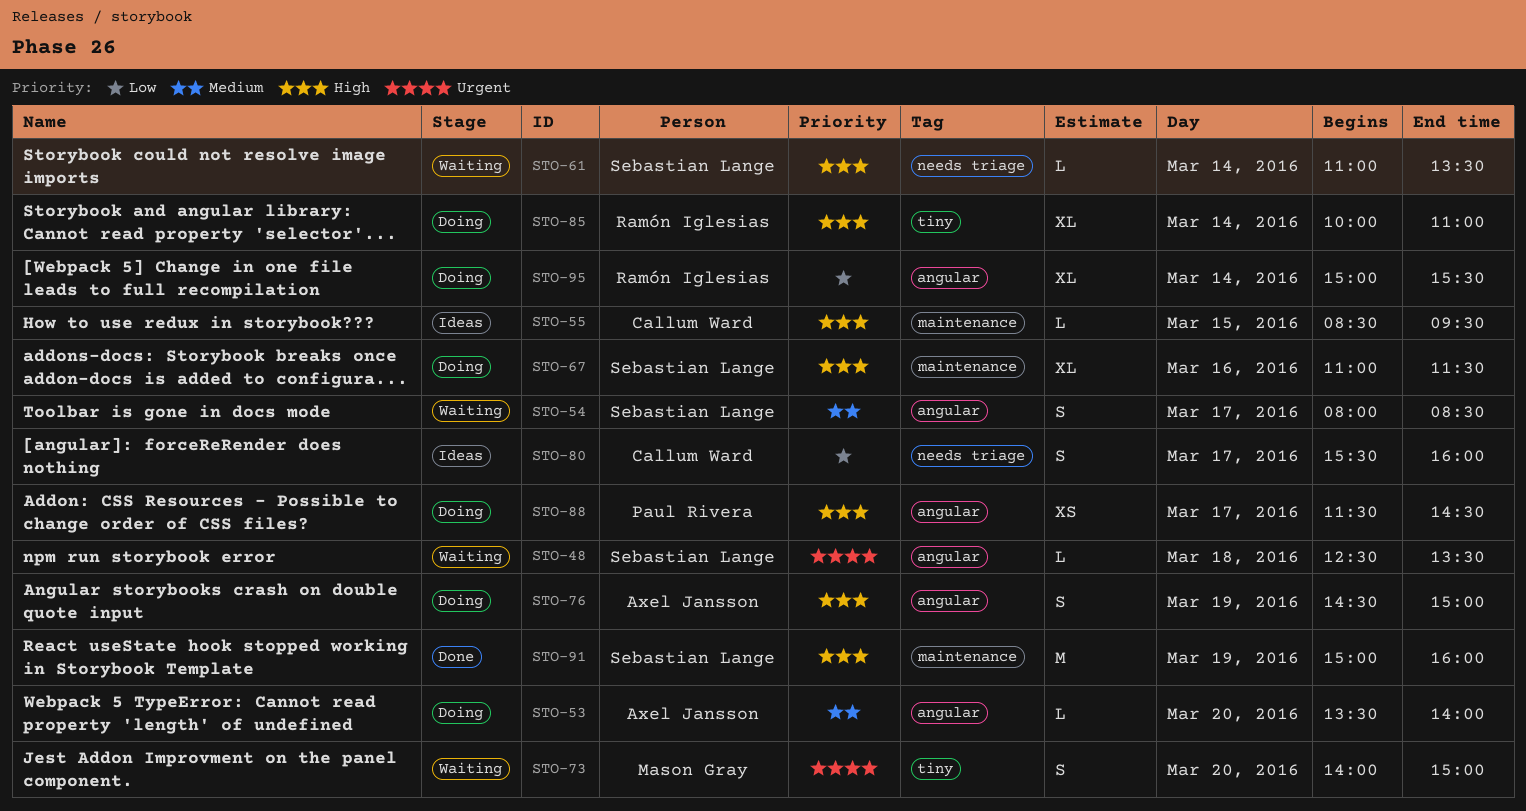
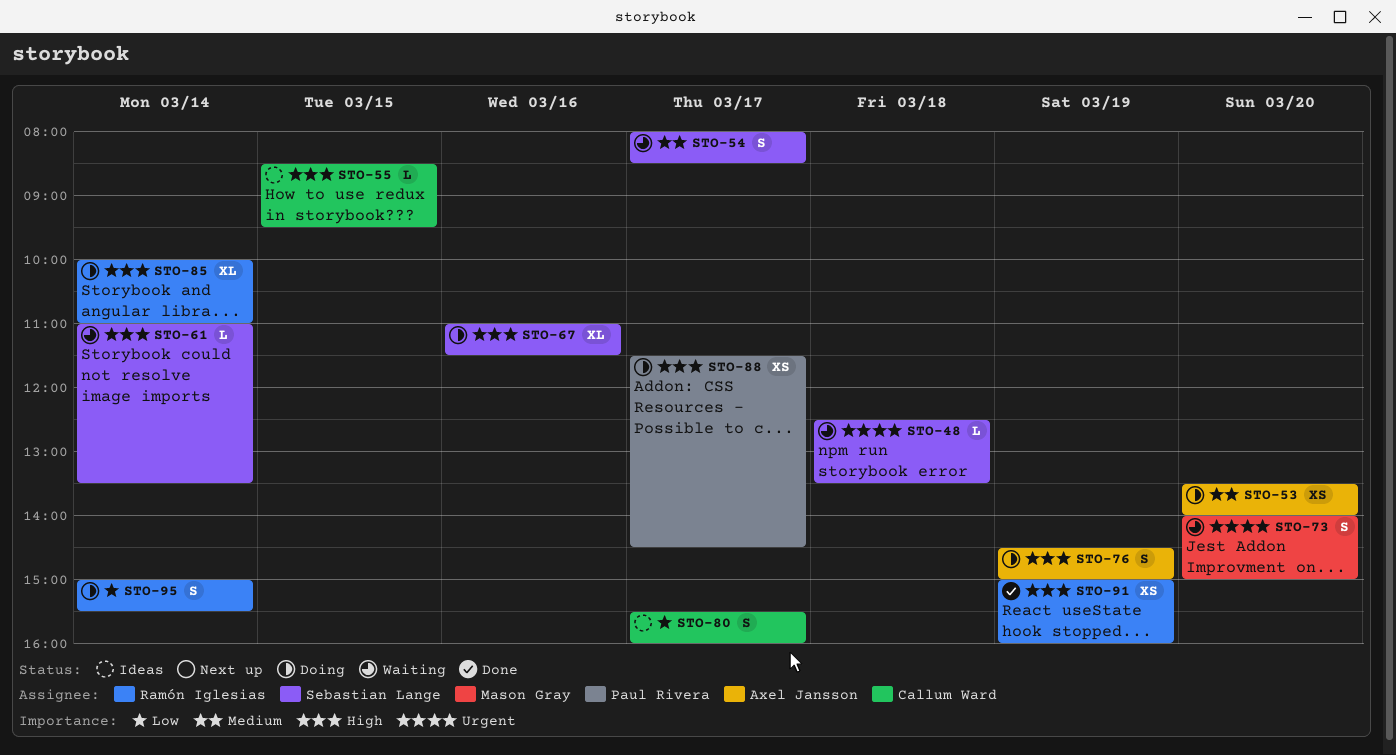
STO-53, estimate: L -> XS
STO-91, owner: Sebastian Lange -> Ramón Iglesias
STO-91, estimate: M -> XS
STO-95, estimate: XL -> S

